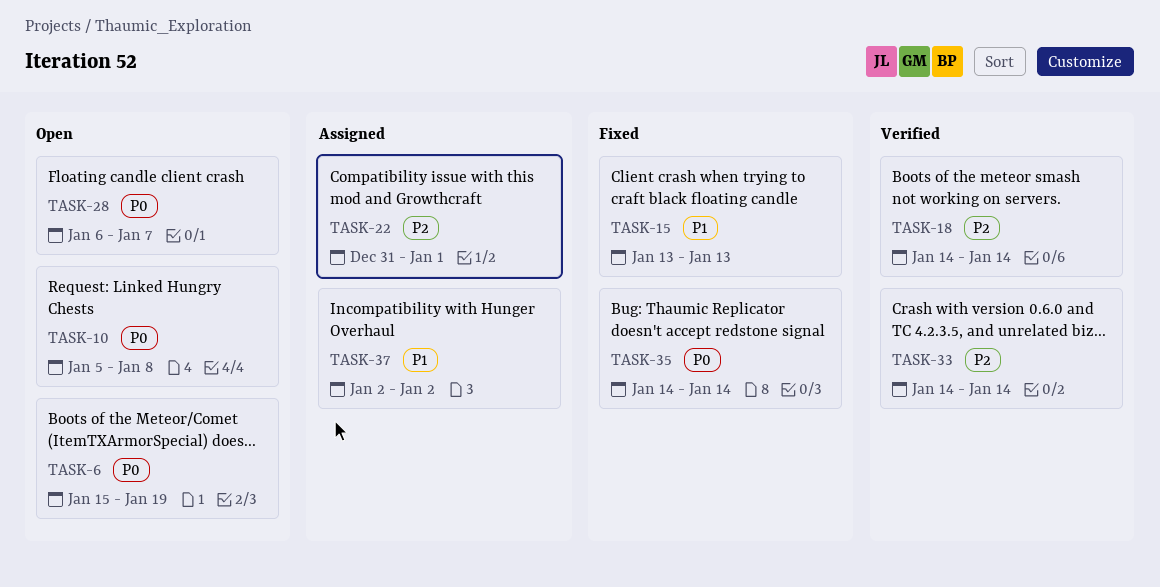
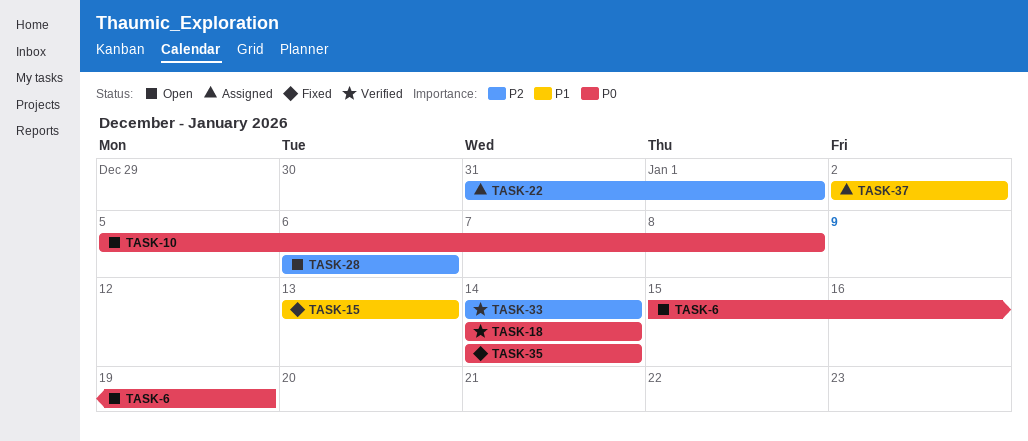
TASK-18, priority: P2 -> P0
TASK-28, priority: P0 -> P2
TASK-28, due: Jan 7 -> Jan 6

